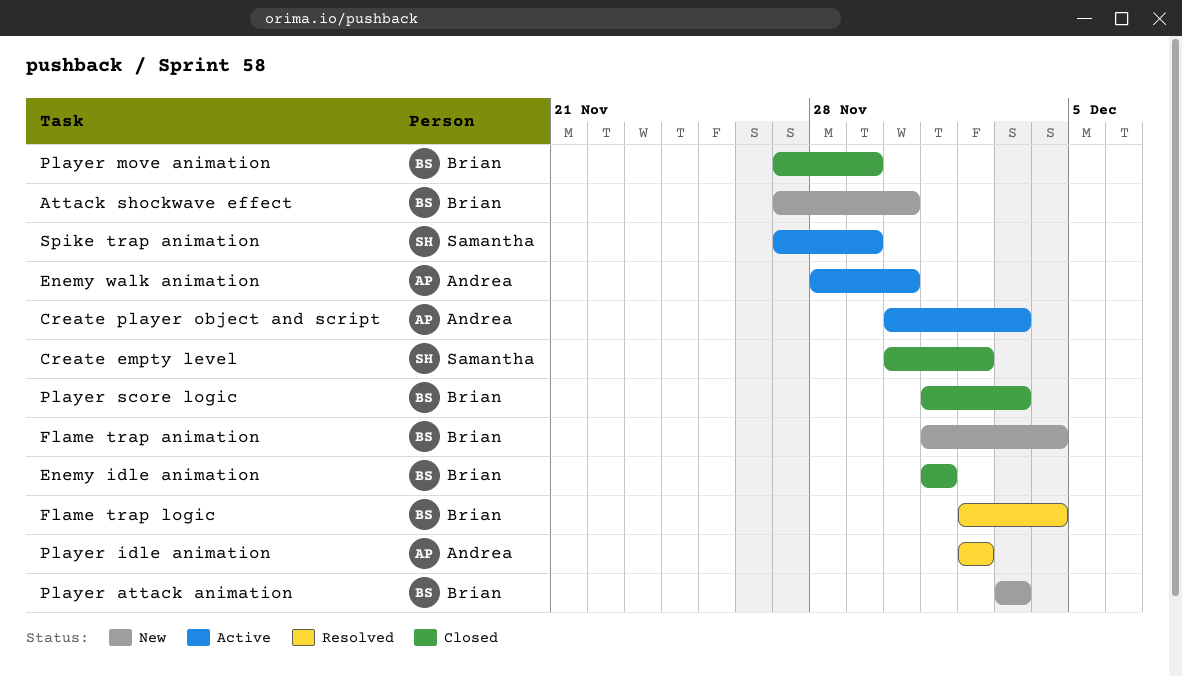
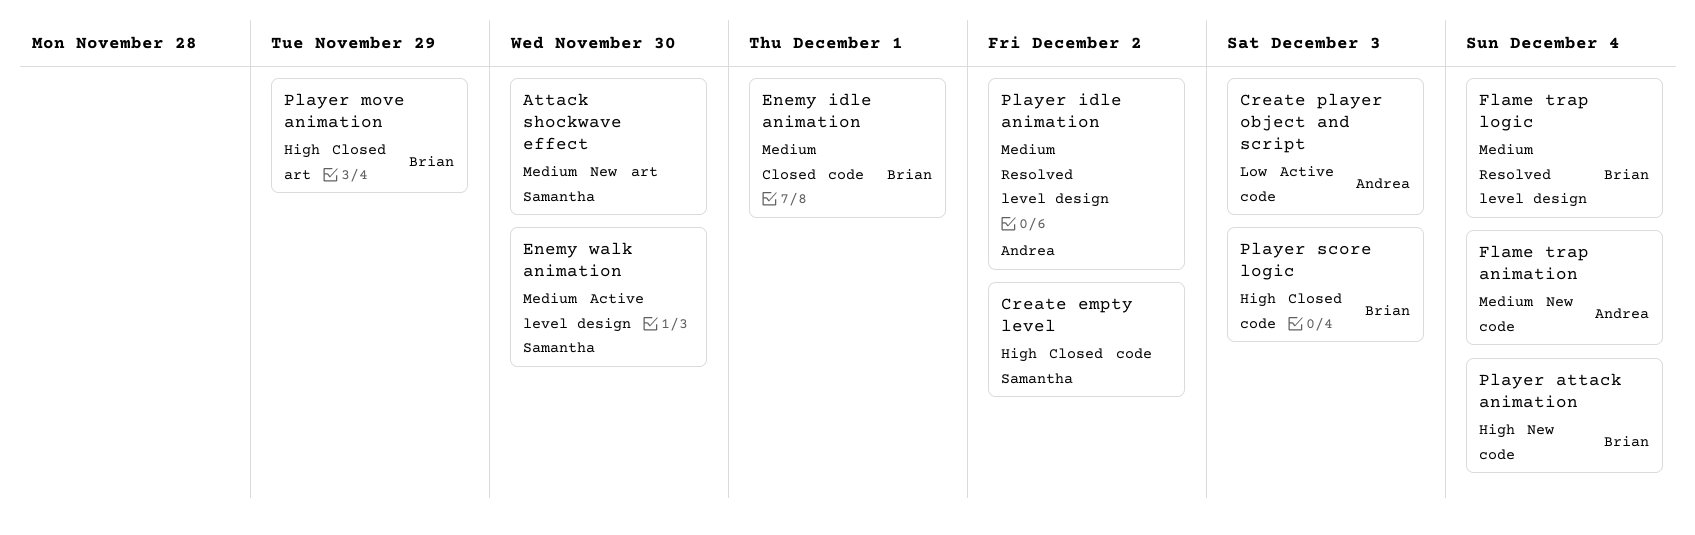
Attack shockwave effect, owner: Brian -> Samantha
Enemy walk animation, owner: Andrea -> Samantha
Flame trap animation, owner: Brian -> Andrea
Player attack animation, due: Dec 3 -> Dec 4
Spike trap animation: present -> none

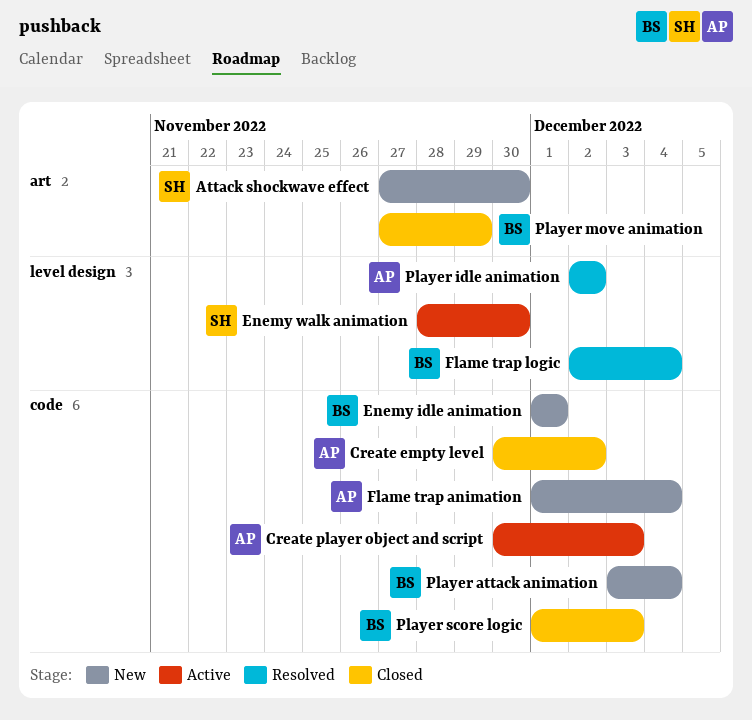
Create empty level, owner: Samantha -> Andrea
Enemy idle animation, status: Closed -> New

